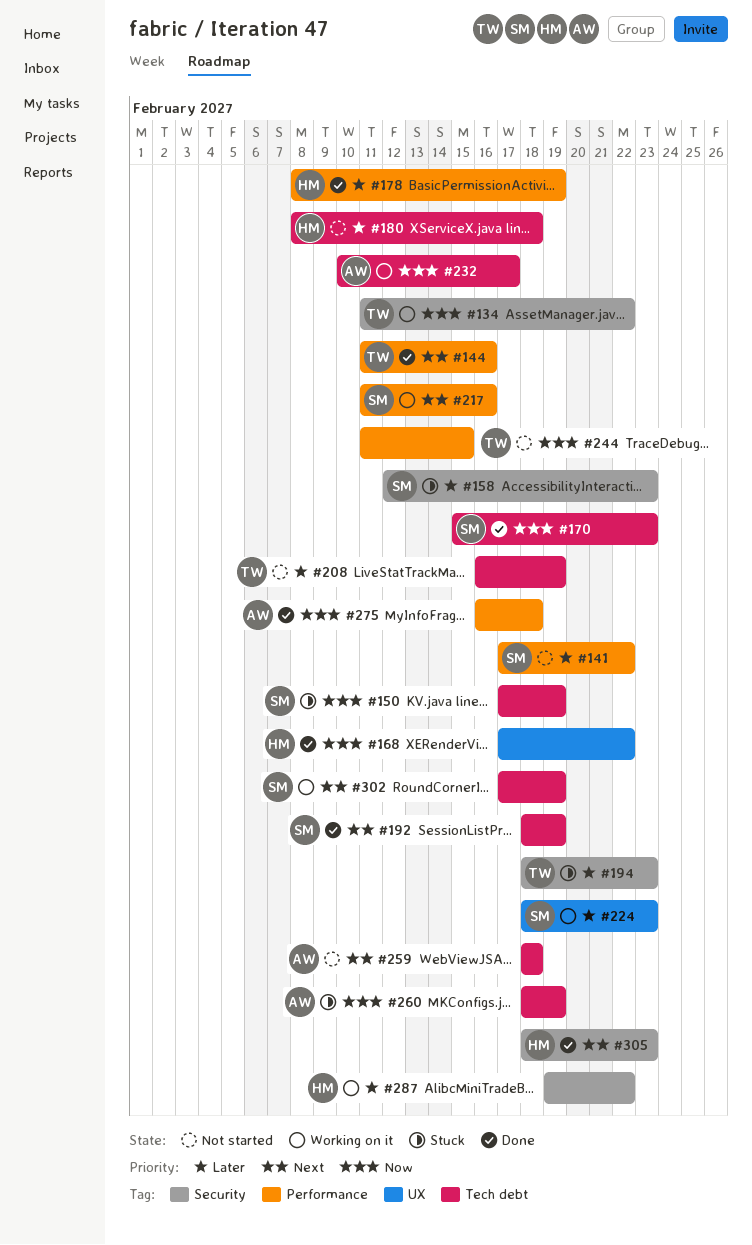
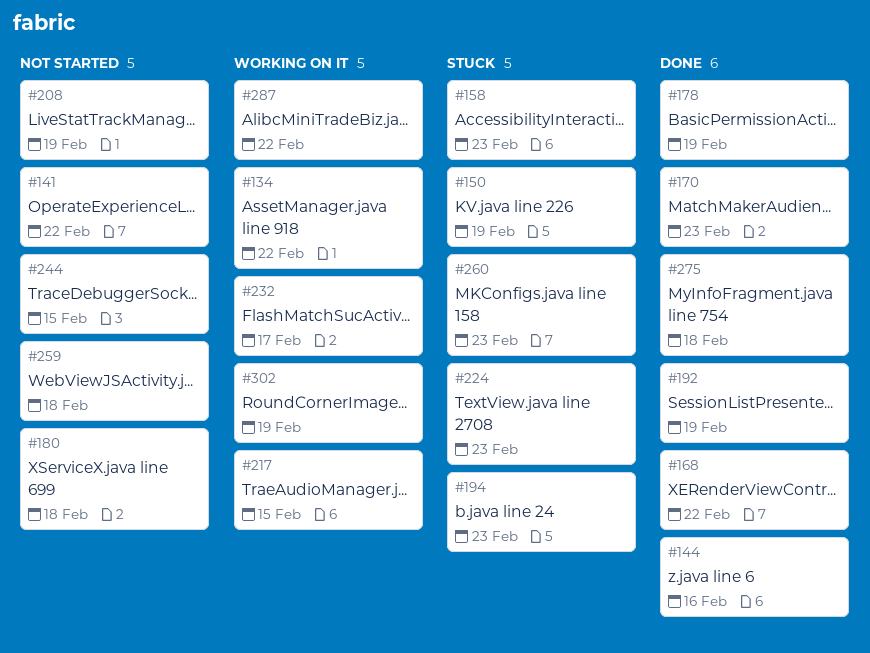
#217, due: Feb 16 -> Feb 15
#224, status: Working on it -> Stuck
#260, due: Feb 19 -> Feb 23
#305: present -> none

